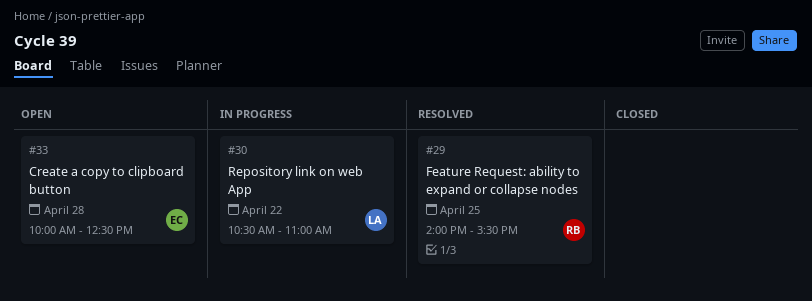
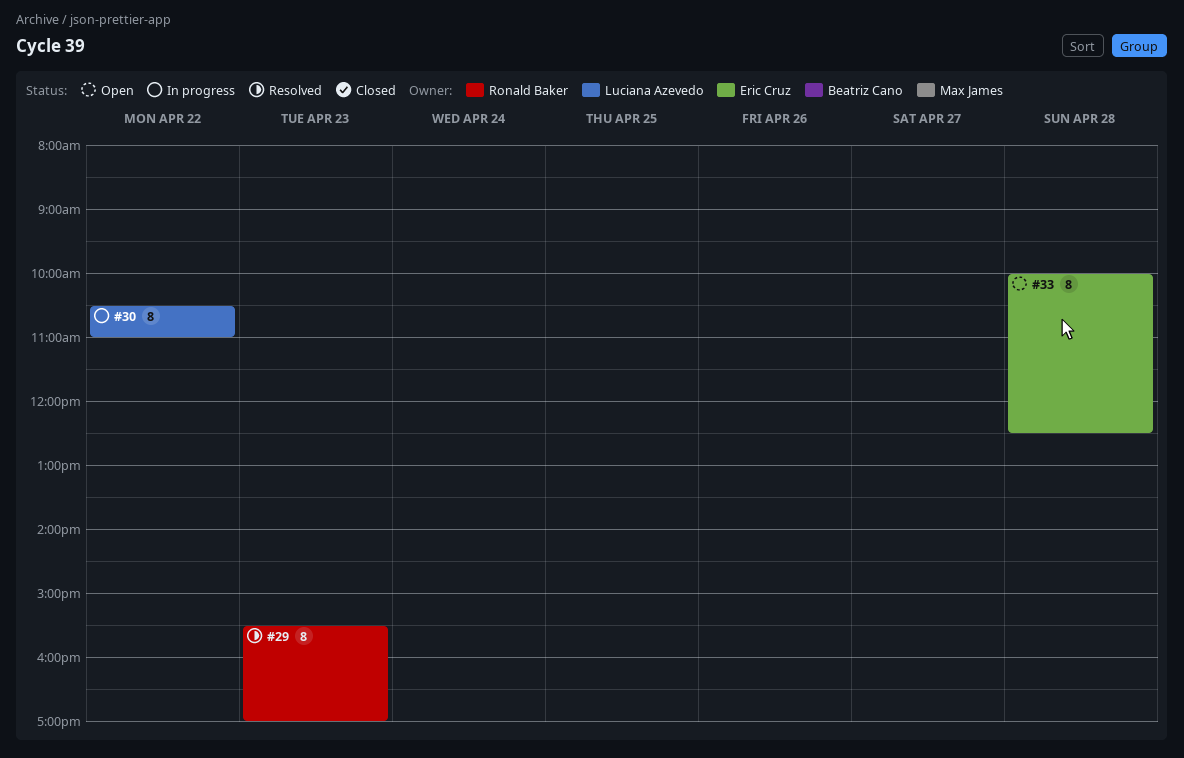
#29, day: Apr 25 -> Apr 23
#29, begins: 14:00 -> 15:30
#29, ends: 15:30 -> 17:00

